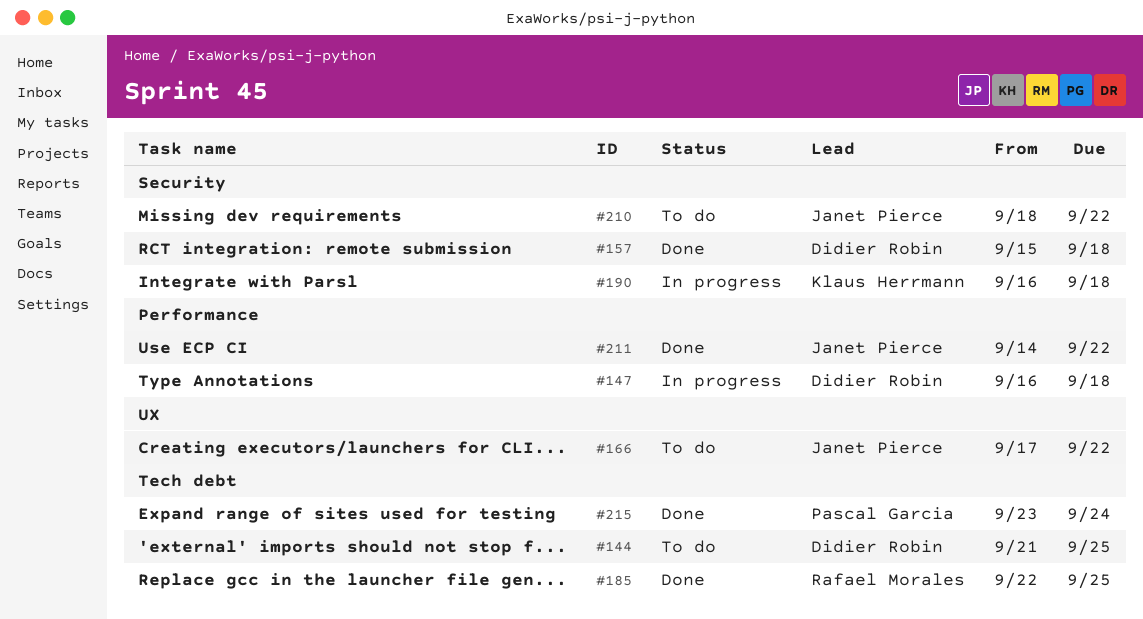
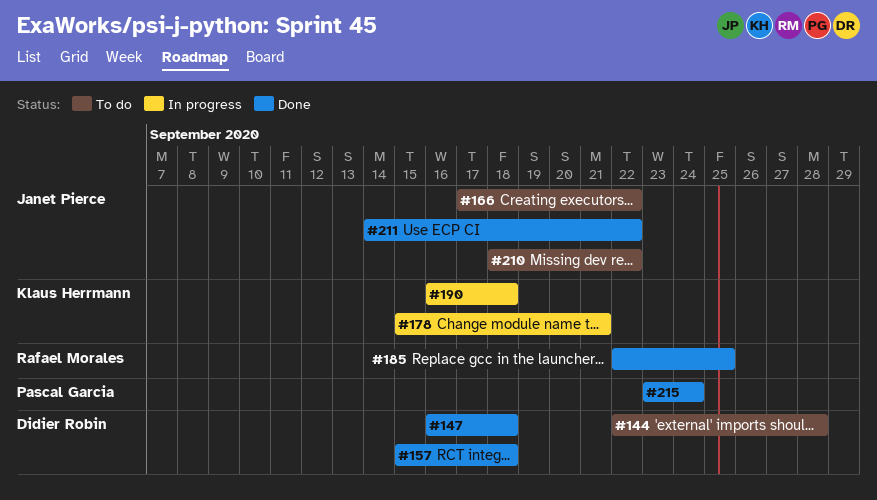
#144, start: Sep 21 -> Sep 22
#144, due: Sep 25 -> Sep 28
#147, status: In progress -> Done
#178: none -> present

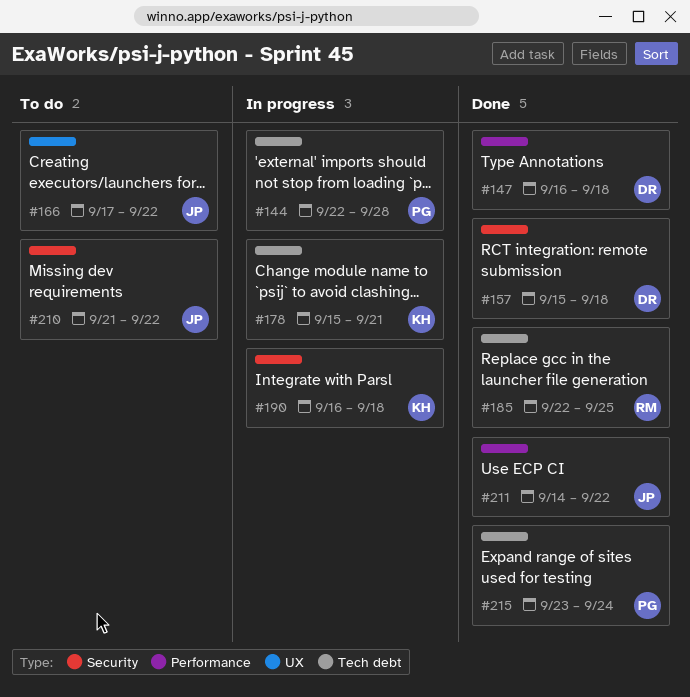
#144, status: To do -> In progress
#144, owner: Didier Robin -> Pascal Garcia
#210, start: Sep 18 -> Sep 21

